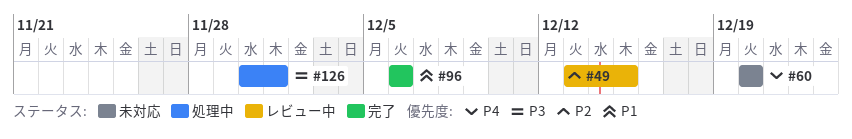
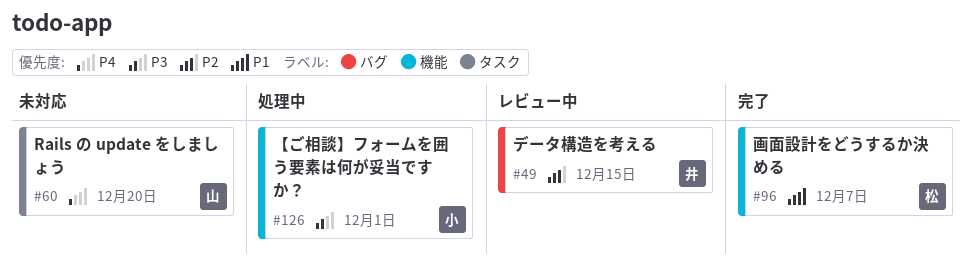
#96, due: Dec 6 -> Dec 7

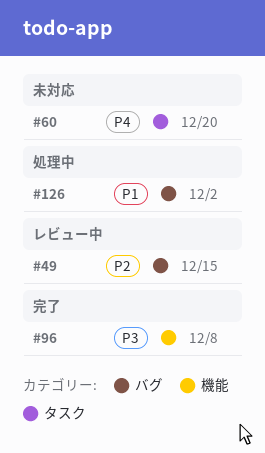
#96, priority: P1 -> P3
#96, due: Dec 7 -> Dec 8
#126, priority: P3 -> P1
#126, label: 機能 -> バグ
#126, due: Dec 1 -> Dec 2

